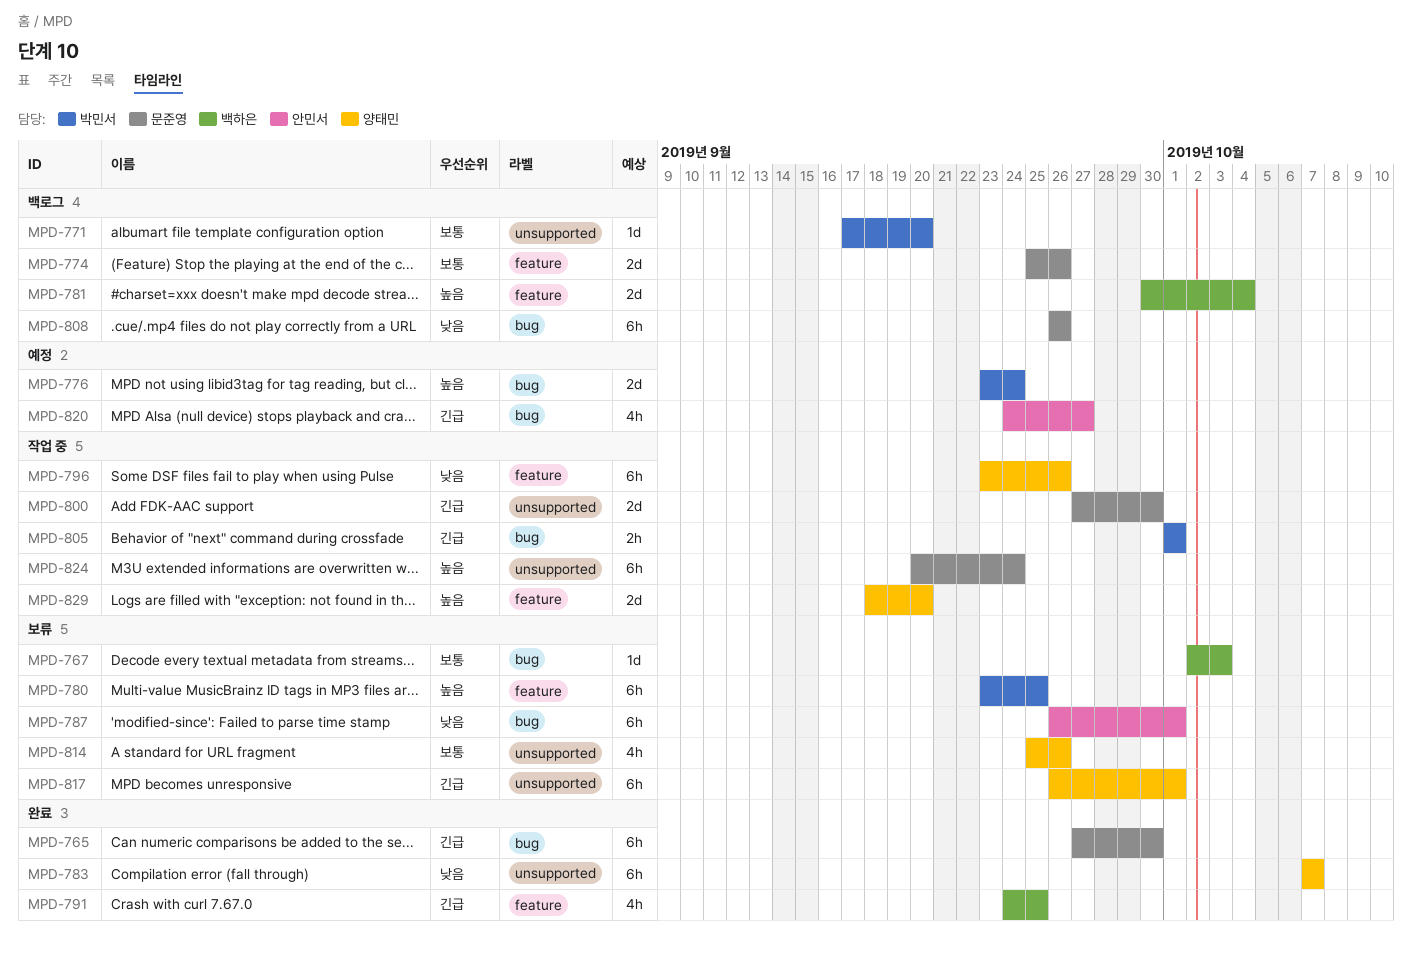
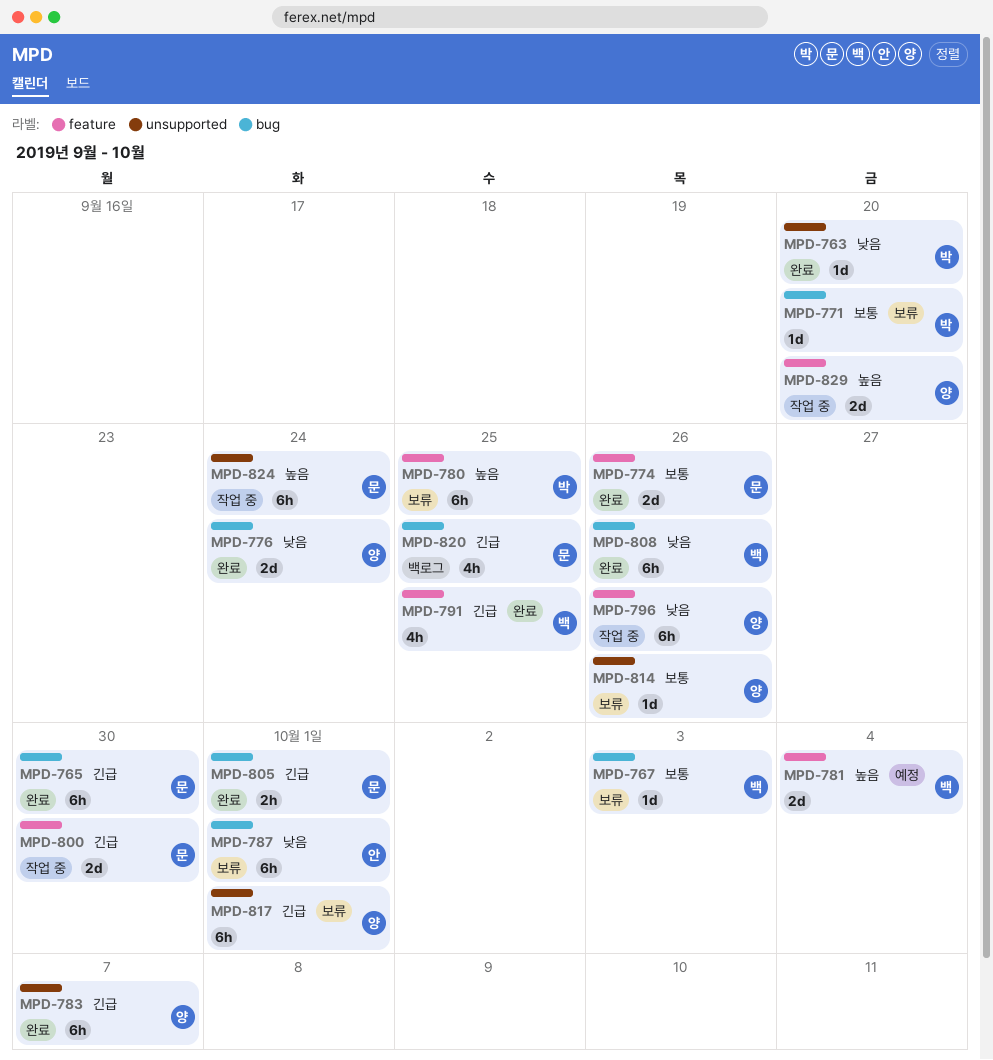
MPD-763: none -> present
MPD-771, status: 백로그 -> 보류
MPD-771, label: unsupported -> bug
MPD-774, status: 백로그 -> 완료
MPD-776, status: 예정 -> 완료
MPD-776, owner: 박민서 -> 양태민
MPD-776, priority: 높음 -> 낮음
MPD-781, status: 백로그 -> 예정
MPD-783, priority: 낮음 -> 긴급
MPD-800, label: unsupported -> feature
MPD-805, status: 작업 중 -> 완료
MPD-805, owner: 박민서 -> 문준영
MPD-808, status: 백로그 -> 완료
MPD-808, owner: 문준영 -> 백하은
MPD-814, estimate: 4h -> 1d
MPD-820, status: 예정 -> 백로그
MPD-820, owner: 안민서 -> 문준영
MPD-820, due: Sep 27 -> Sep 25

